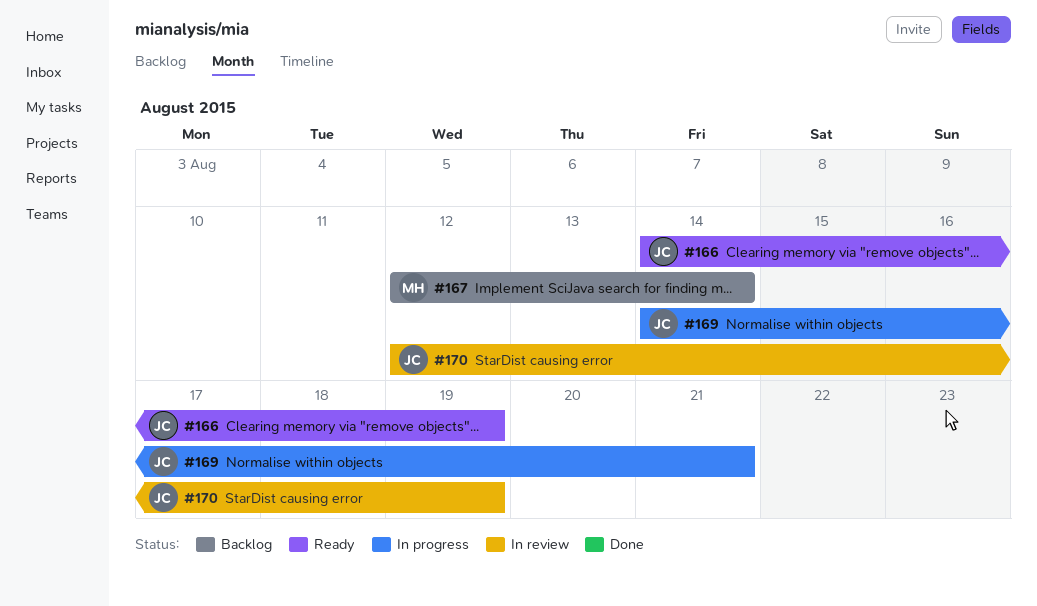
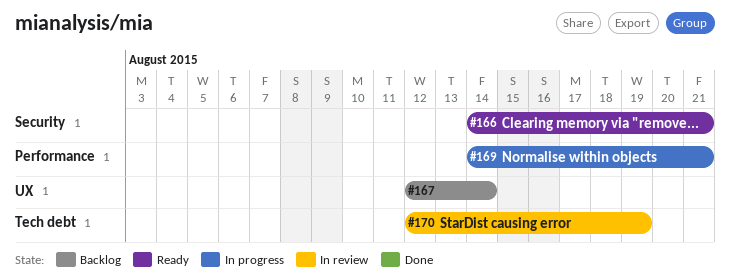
#166, due: Aug 19 -> Aug 21

